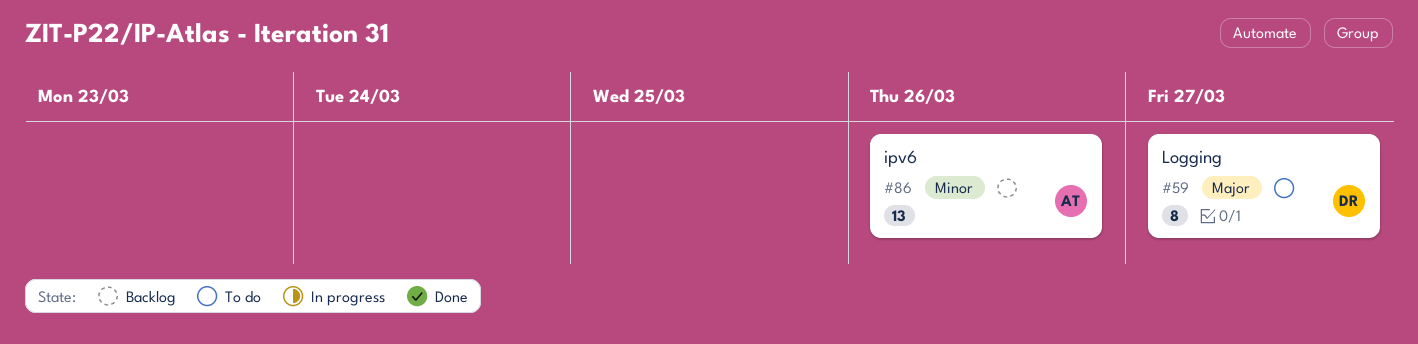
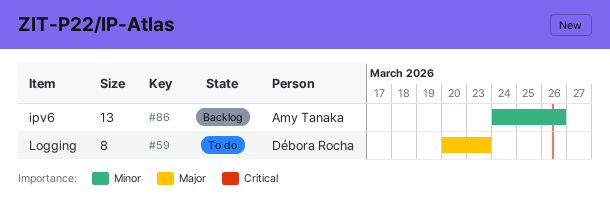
#59, due: Mar 27 -> Mar 23

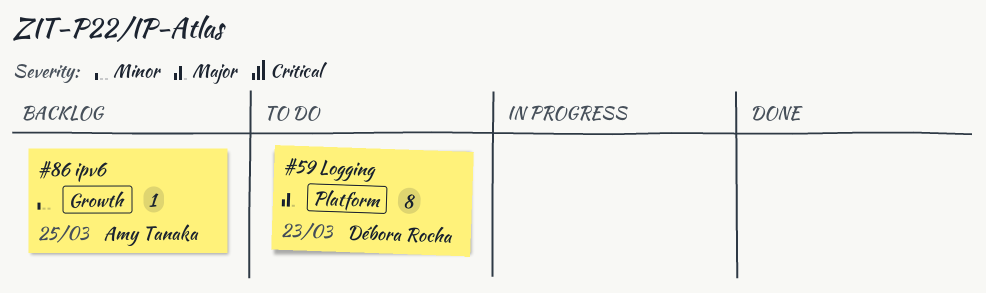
#86, estimate: 13 -> 1
#86, due: Mar 26 -> Mar 25

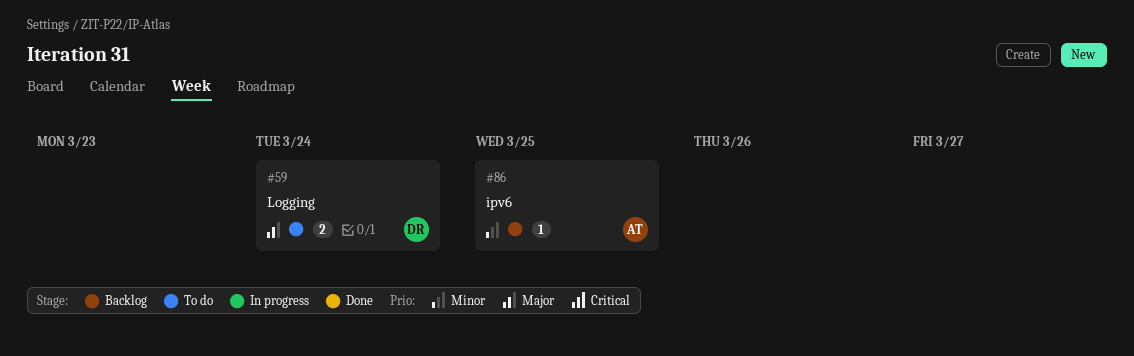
#59, estimate: 8 -> 2
#59, due: Mar 23 -> Mar 24

